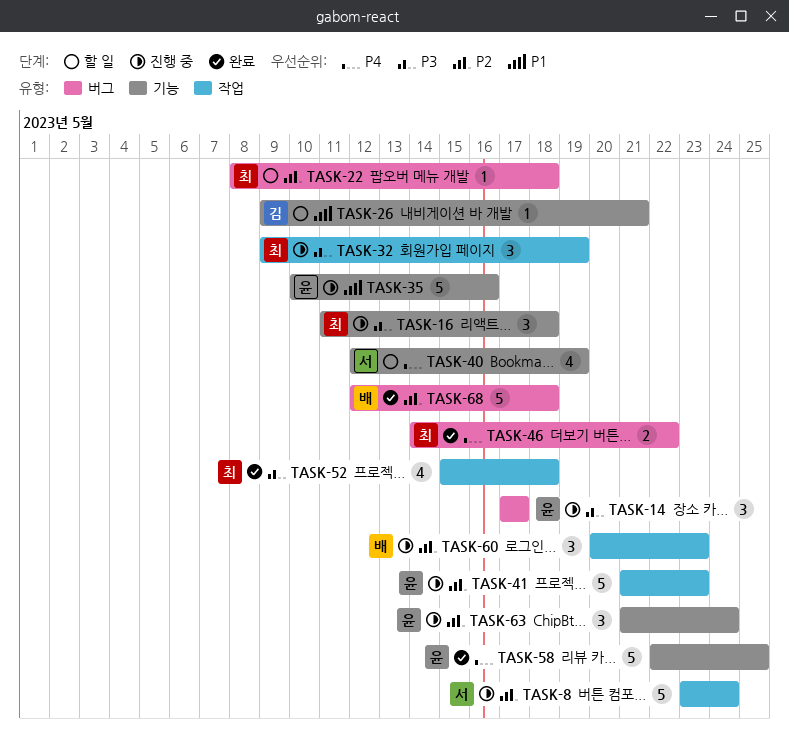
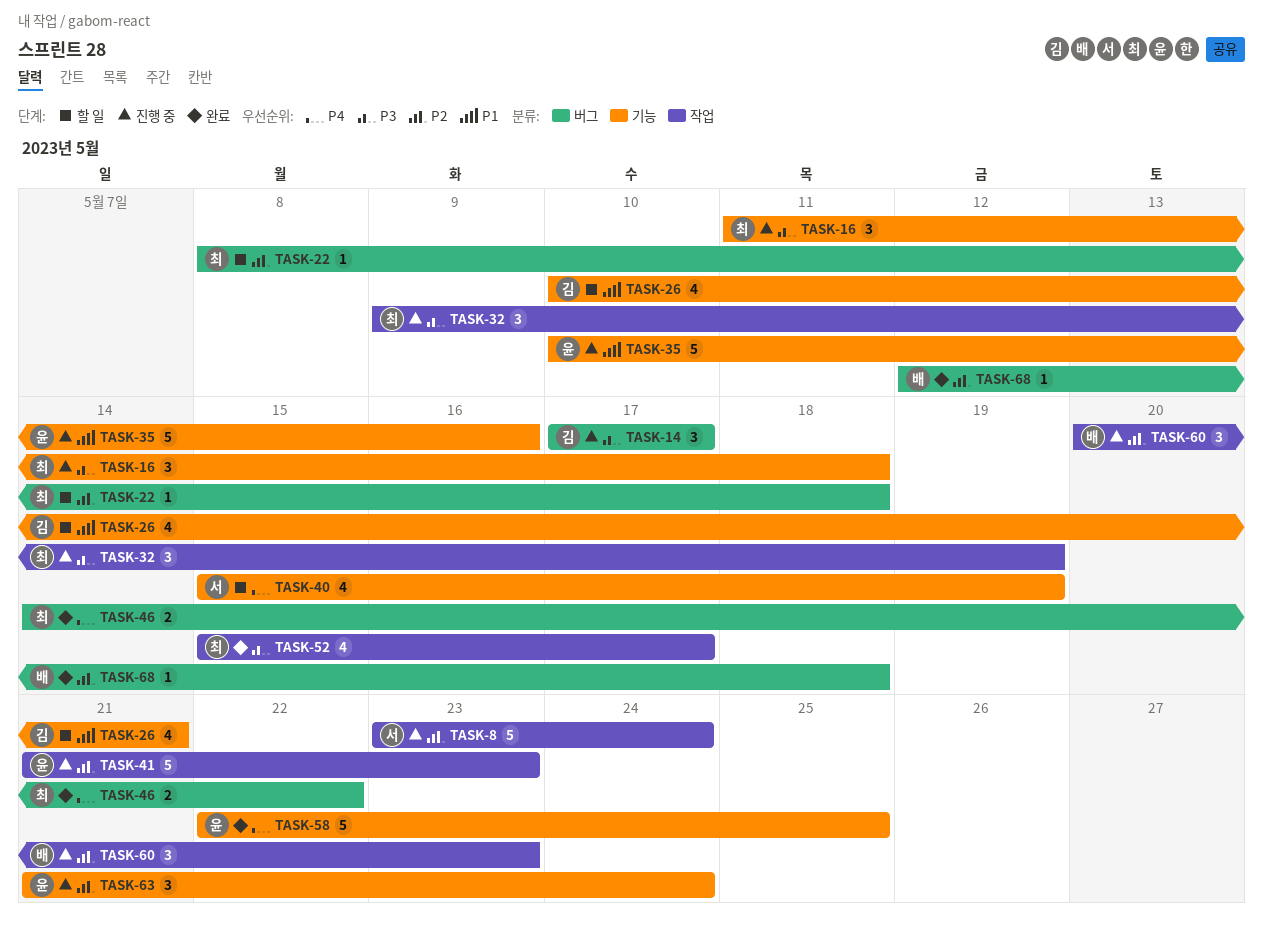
TASK-14, owner: 윤 -> 김
TASK-26, estimate: 1 -> 4
TASK-26, start: May 9 -> May 10
TASK-40, start: May 12 -> May 15
TASK-52, due: May 18 -> May 17
TASK-68, estimate: 5 -> 1

